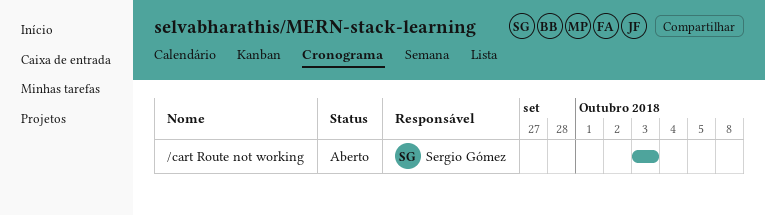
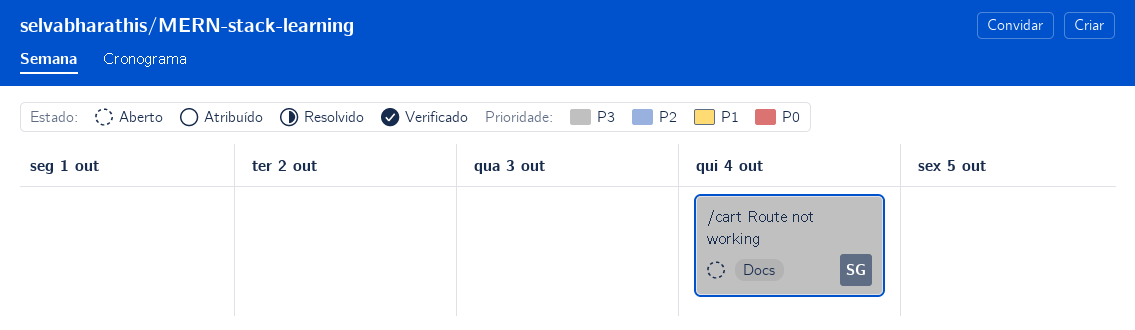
/cart Route not working, due: Oct 3 -> Oct 4

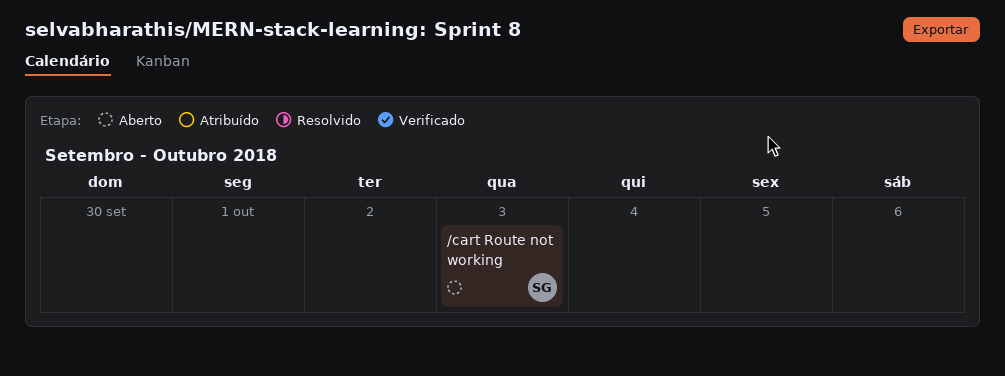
/cart Route not working, due: Oct 4 -> Oct 3

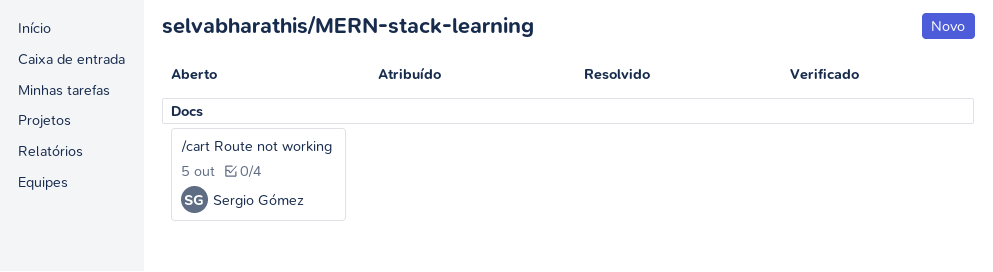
/cart Route not working, due: Oct 3 -> Oct 5

